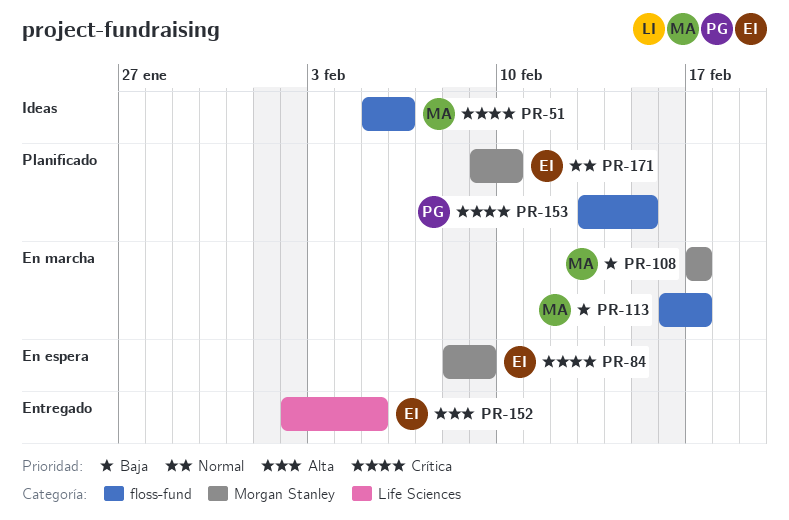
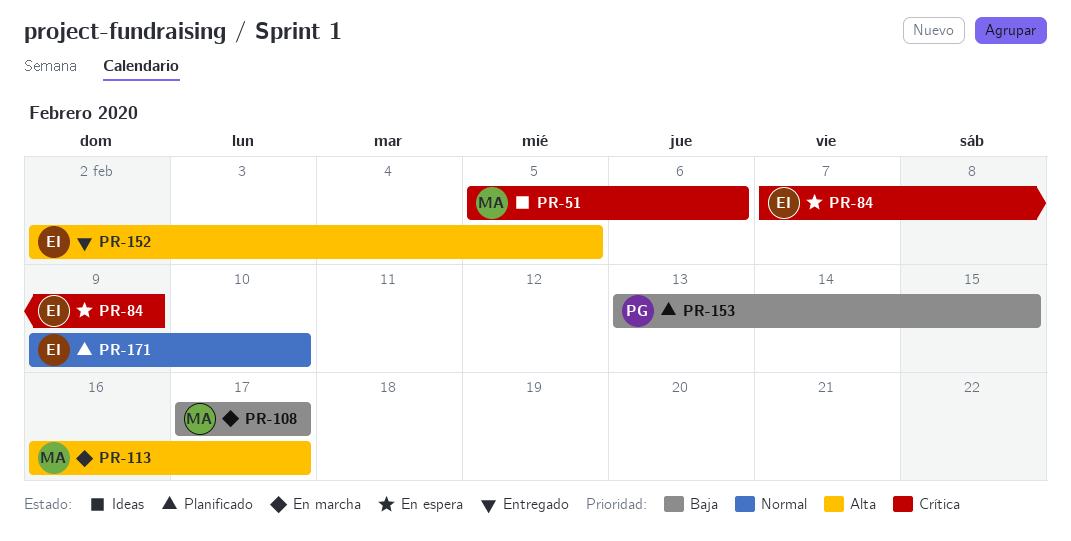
PR-84, start: Feb 8 -> Feb 7
PR-113, priority: Baja -> Alta
PR-153, priority: Crítica -> Baja

